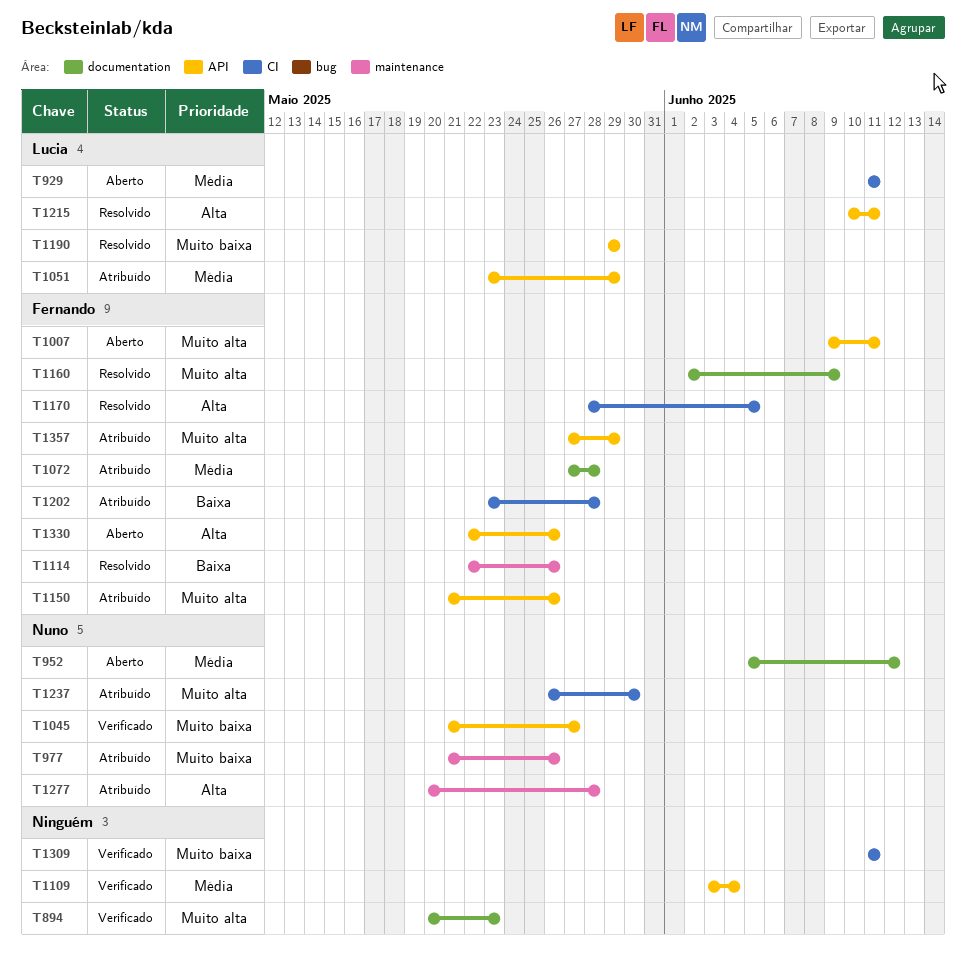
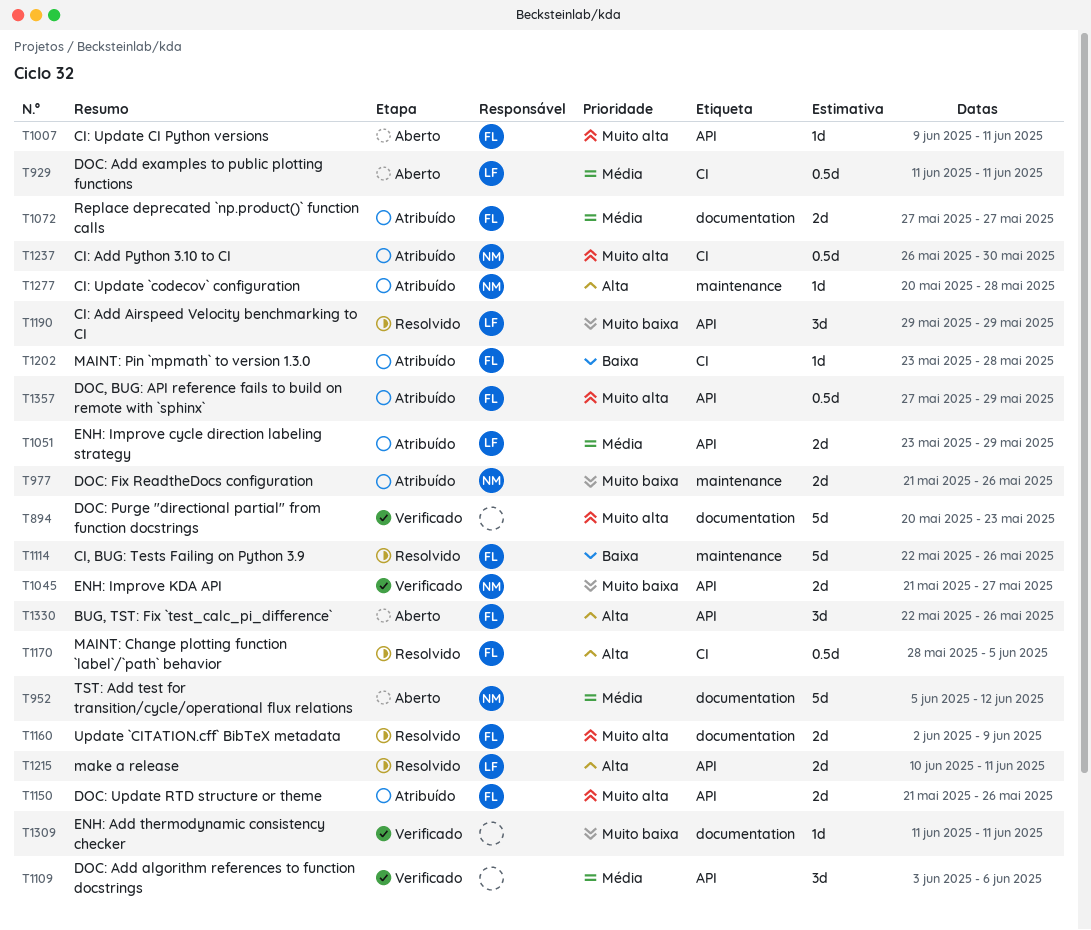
T1072, due: May 28 -> May 27
T1109, due: Jun 4 -> Jun 6
T1309, label: CI -> documentation

